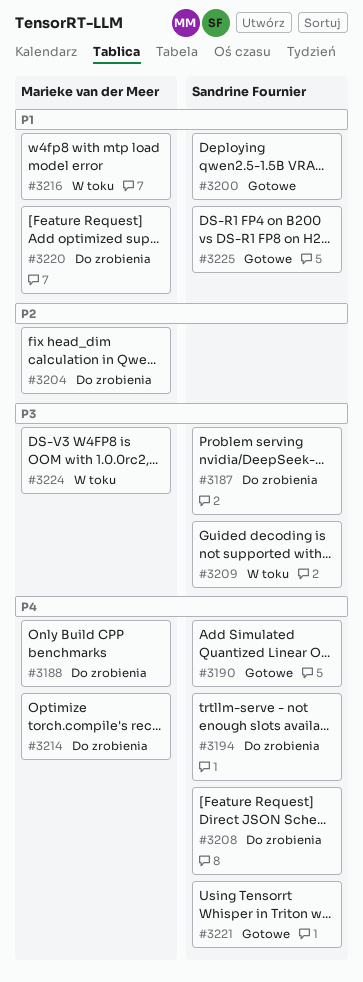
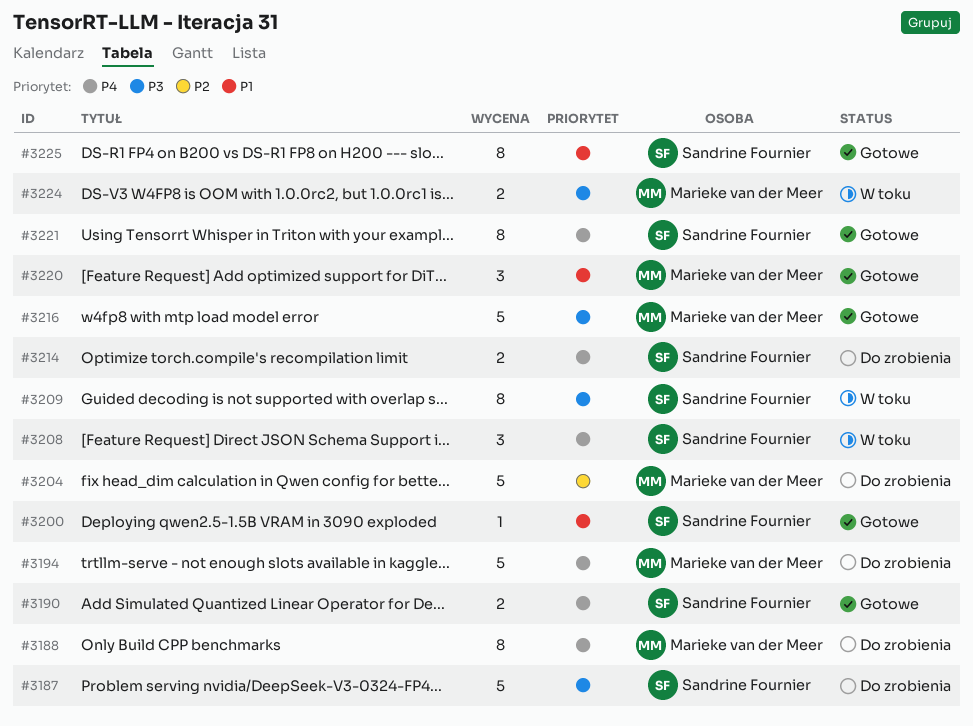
#3194, owner: Sandrine Fournier -> Marieke van der Meer
#3208, status: Do zrobienia -> W toku
#3214, owner: Marieke van der Meer -> Sandrine Fournier
#3216, status: W toku -> Gotowe
#3216, priority: P1 -> P3
#3220, status: Do zrobienia -> Gotowe

